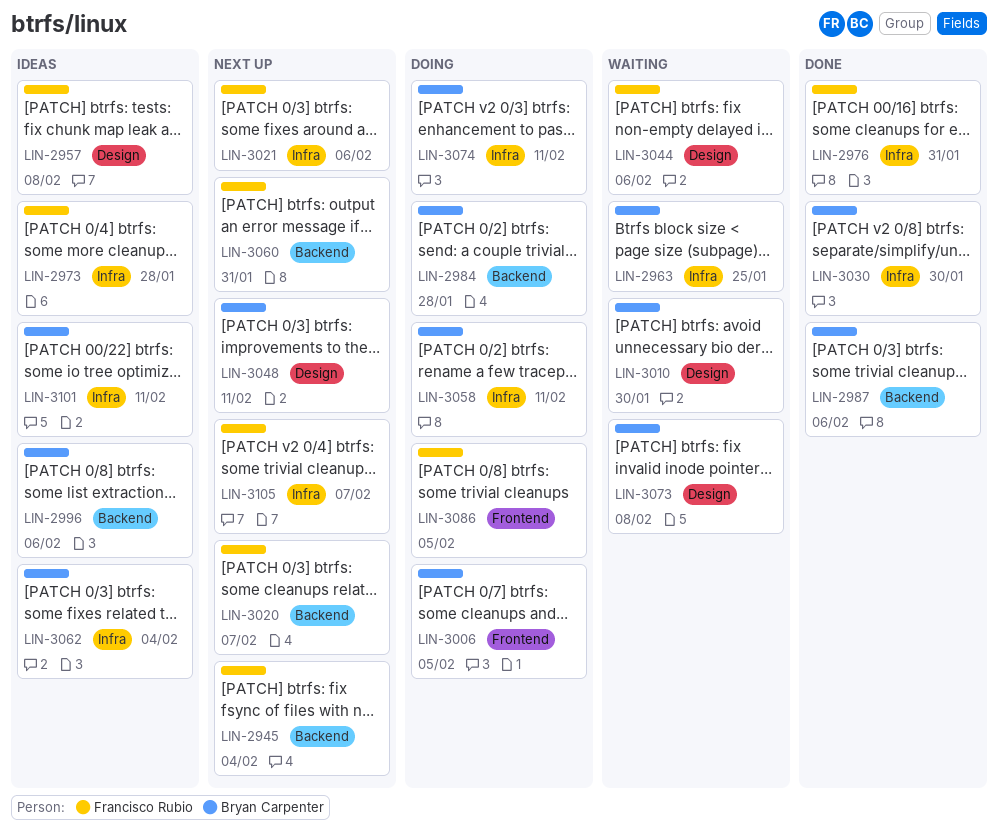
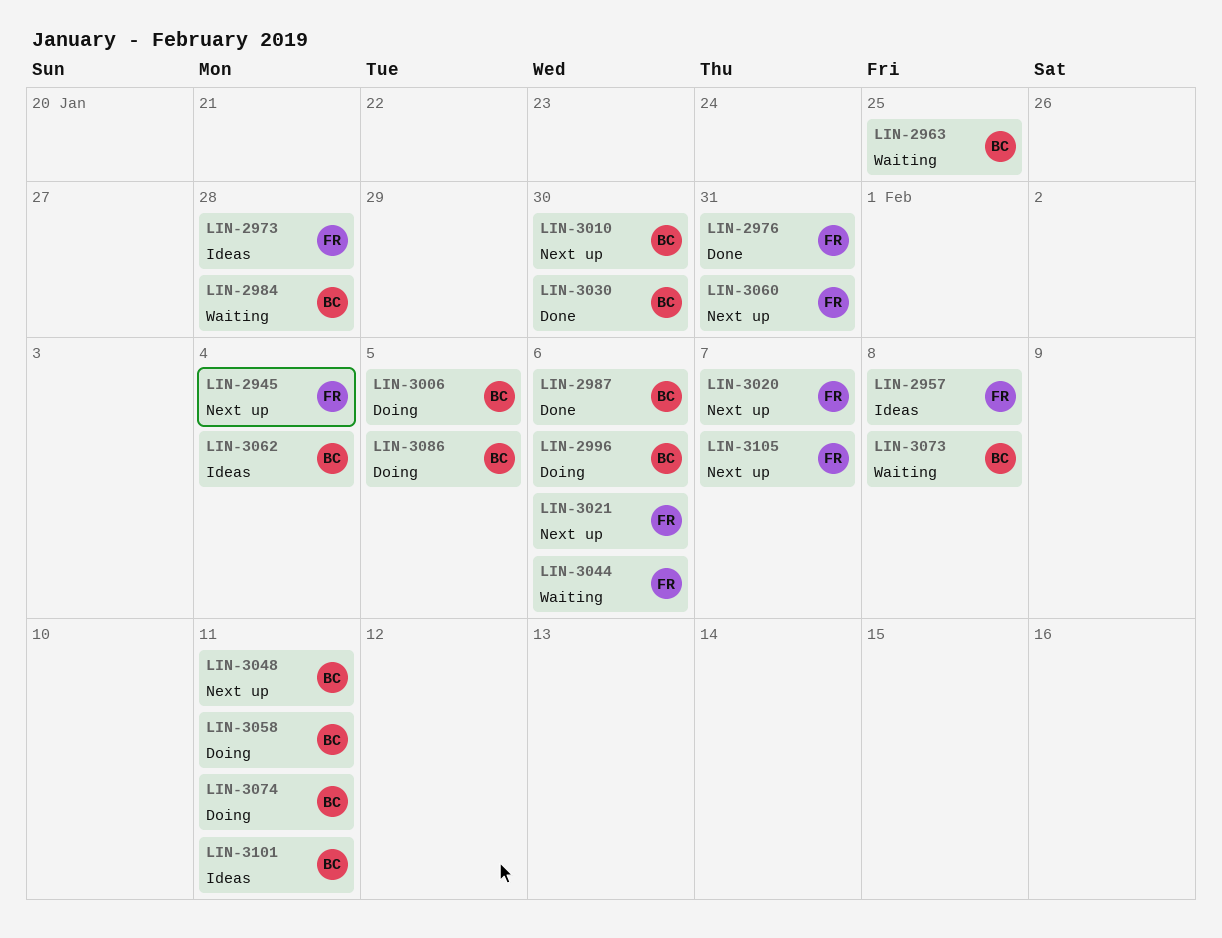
LIN-2984, status: Doing -> Waiting
LIN-2996, status: Ideas -> Doing
LIN-3010, status: Waiting -> Next up
LIN-3086, owner: Francisco Rubio -> Bryan Carpenter

